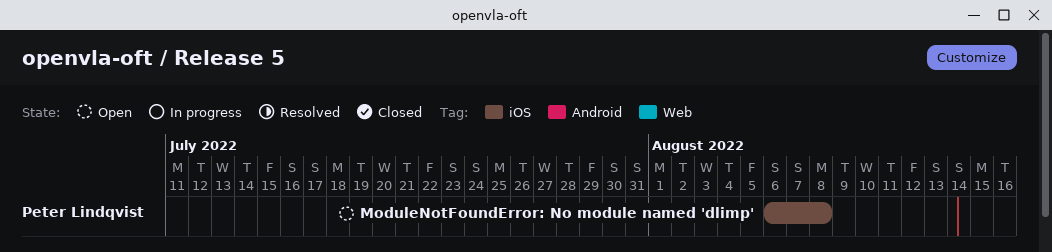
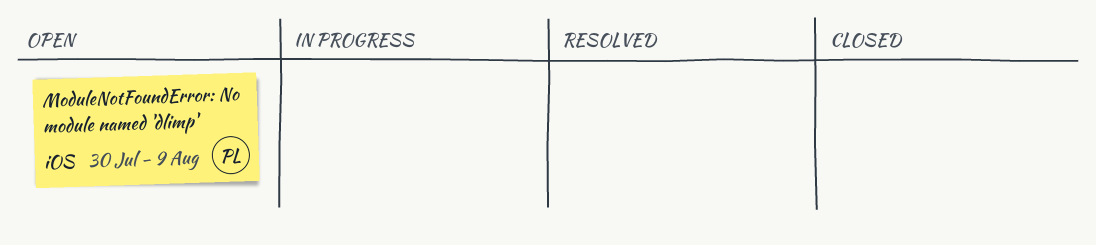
ModuleNotFoundError: No module named 'dlimp', start: Aug 6 -> Jul 30
ModuleNotFoundError: No module named 'dlimp', due: Aug 8 -> Aug 9

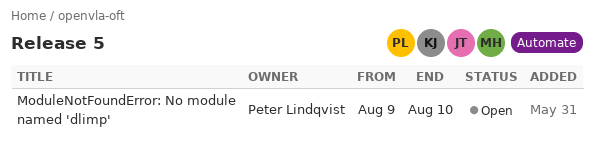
ModuleNotFoundError: No module named 'dlimp', start: Jul 30 -> Aug 9
ModuleNotFoundError: No module named 'dlimp', due: Aug 9 -> Aug 10

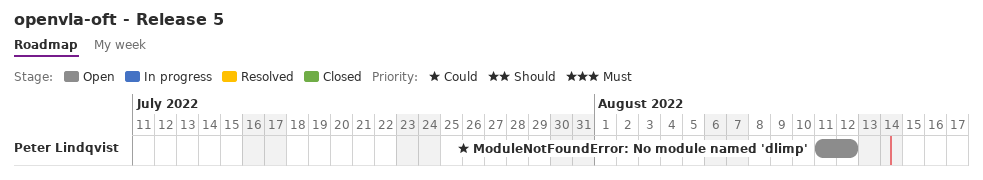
ModuleNotFoundError: No module named 'dlimp', start: Aug 9 -> Aug 11
ModuleNotFoundError: No module named 'dlimp', due: Aug 10 -> Aug 12

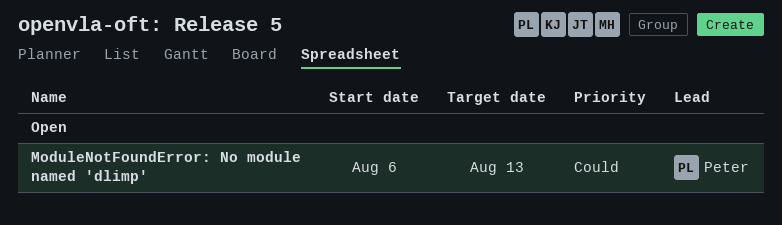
ModuleNotFoundError: No module named 'dlimp', start: Aug 11 -> Aug 6
ModuleNotFoundError: No module named 'dlimp', due: Aug 12 -> Aug 13

